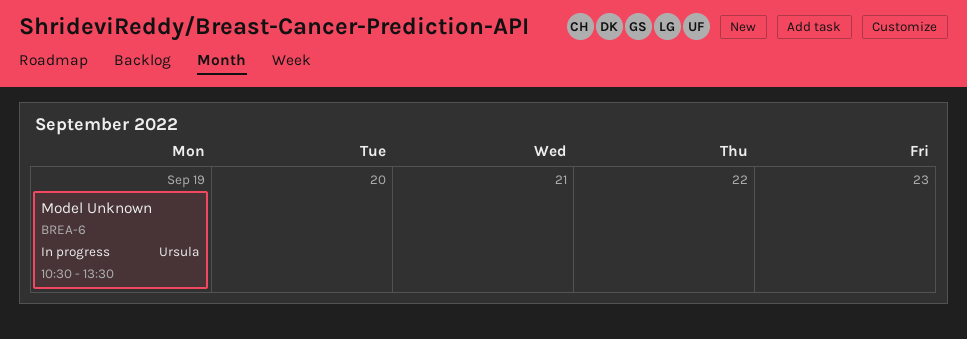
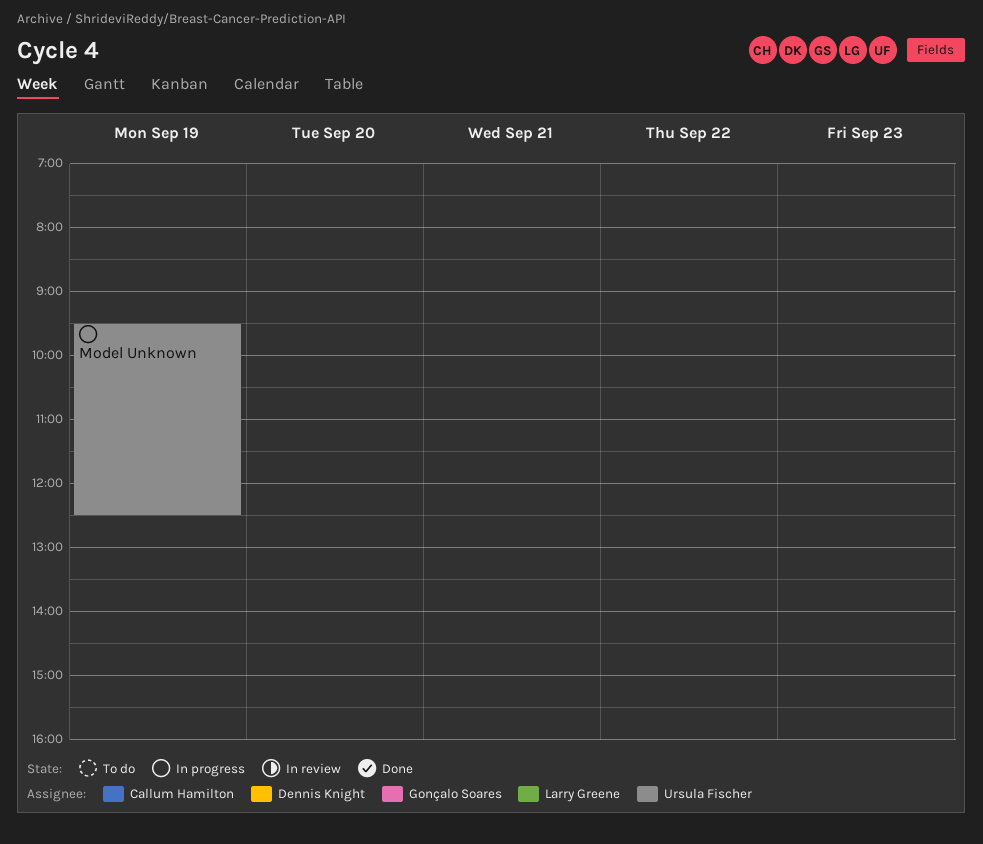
Model Unknown, begins: 10:30 -> 09:30
Model Unknown, ends: 13:30 -> 12:30

